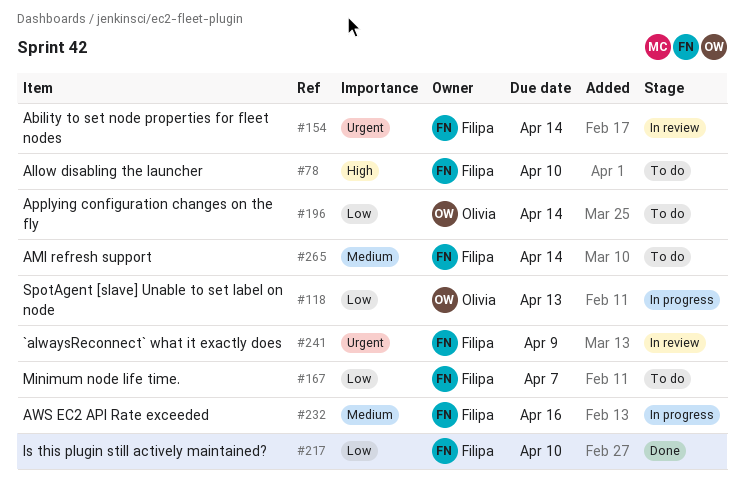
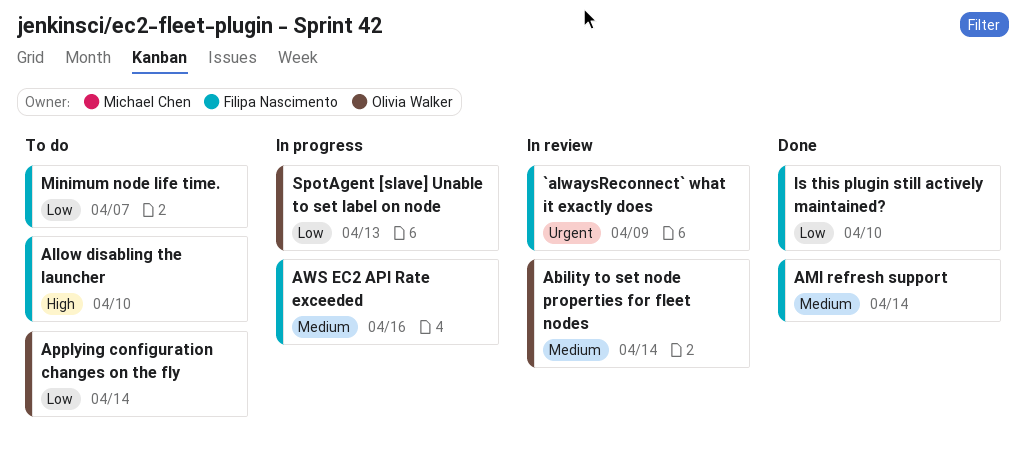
Ability to set node properties for fleet nodes, owner: Filipa Nascimento -> Olivia Walker
Ability to set node properties for fleet nodes, priority: Urgent -> Medium
AMI refresh support, status: To do -> Done

